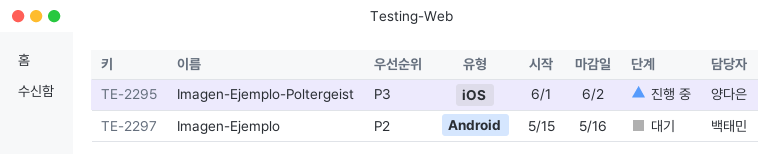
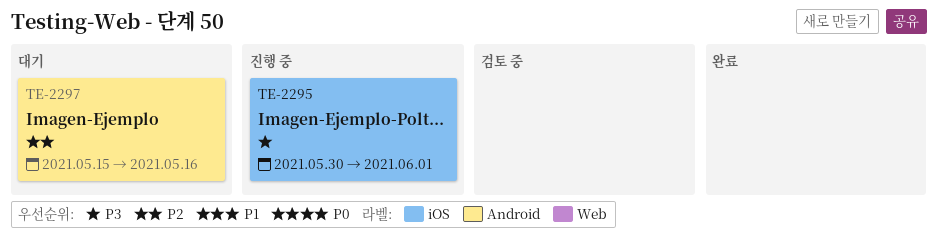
TE-2295, start: Jun 1 -> May 30
TE-2295, due: Jun 2 -> Jun 1

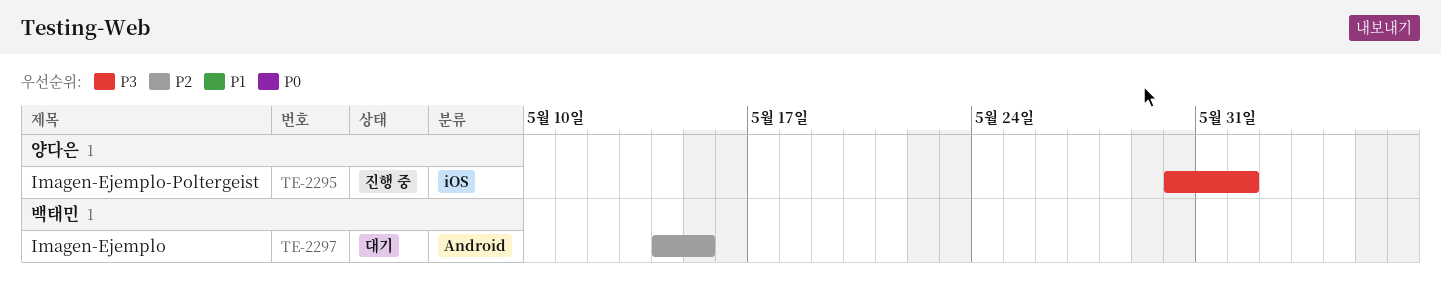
TE-2297, start: May 15 -> May 14
TE-2297, due: May 16 -> May 15

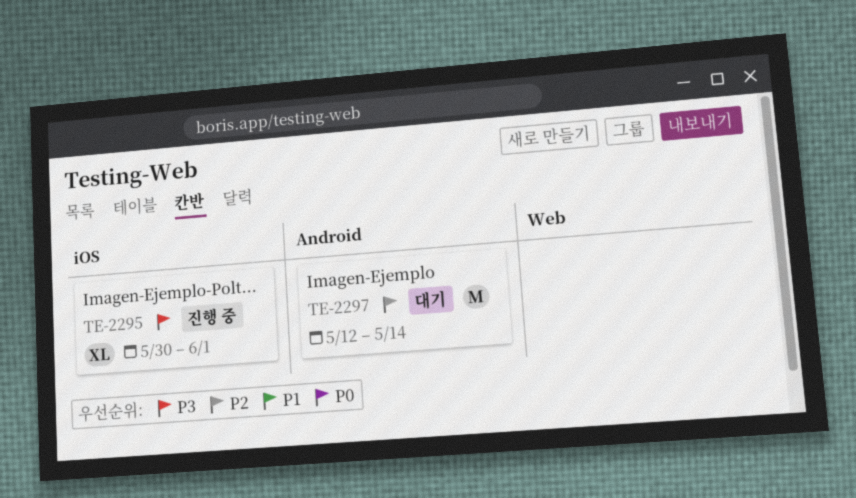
TE-2297, start: May 14 -> May 12
TE-2297, due: May 15 -> May 14

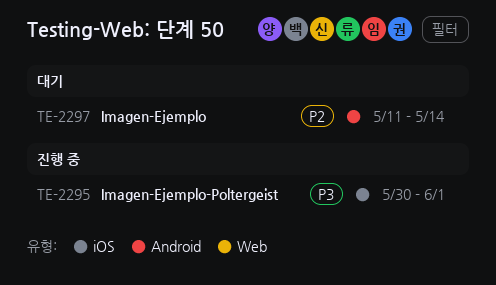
TE-2297, start: May 12 -> May 11

